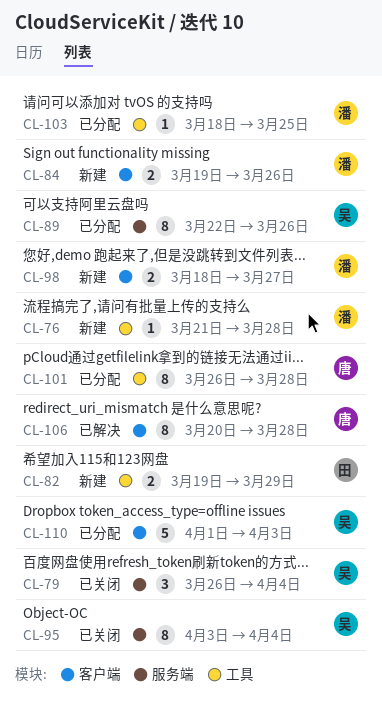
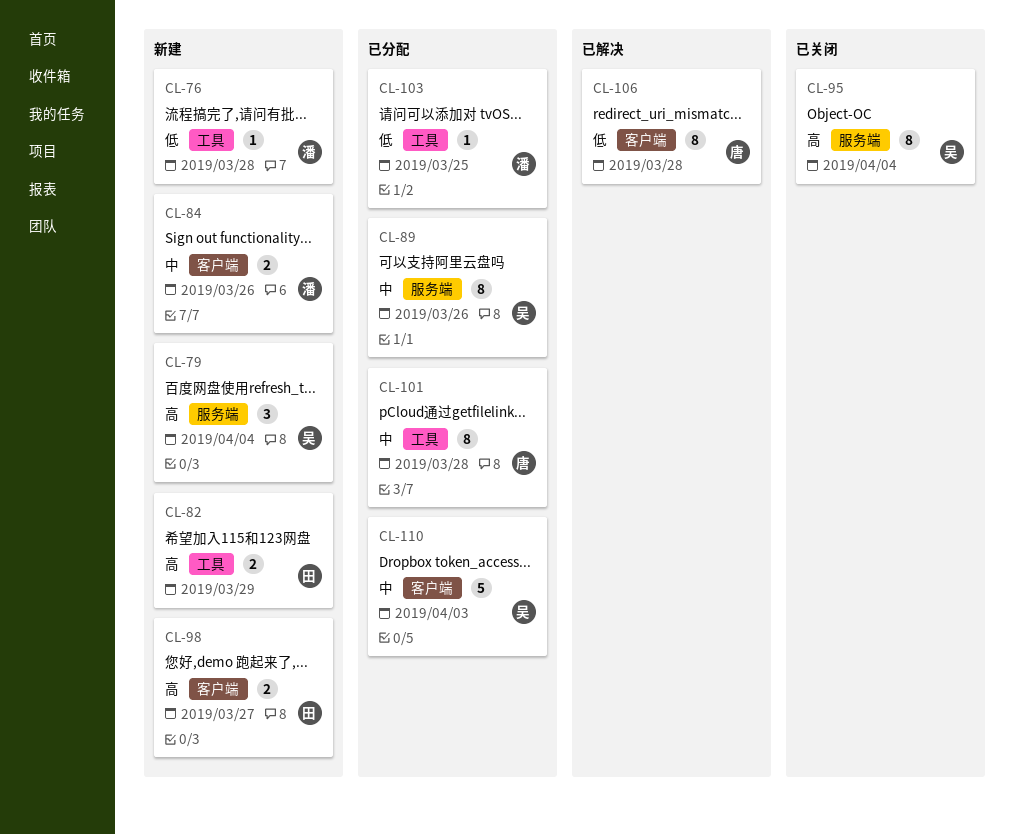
CL-79, status: 已关闭 -> 新建
CL-98, owner: 潘 -> 田

